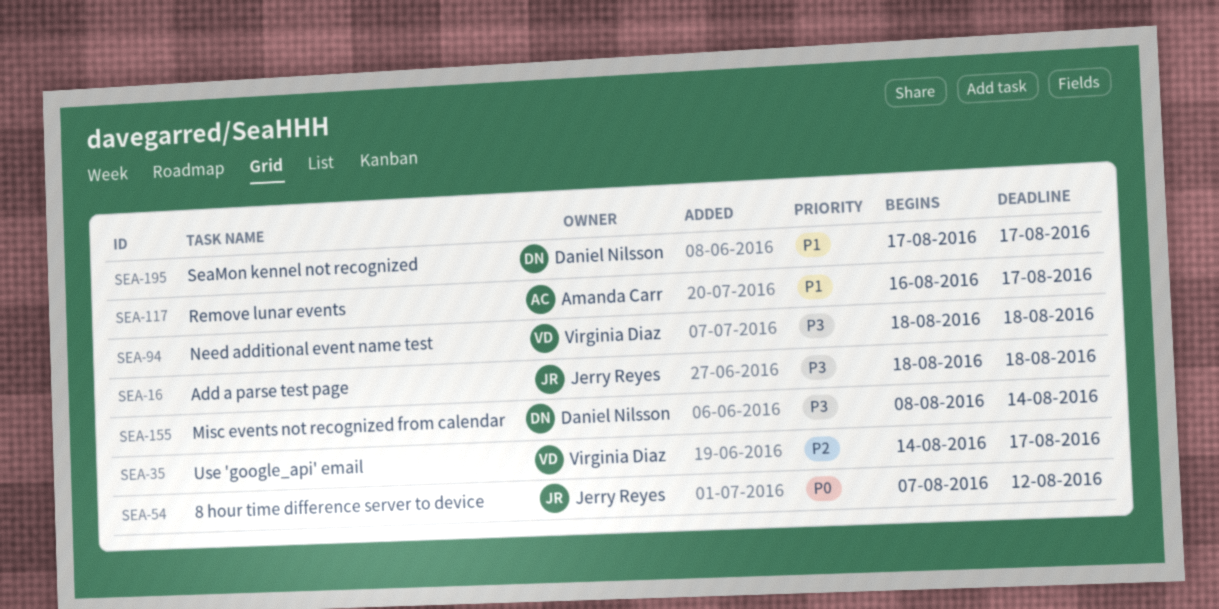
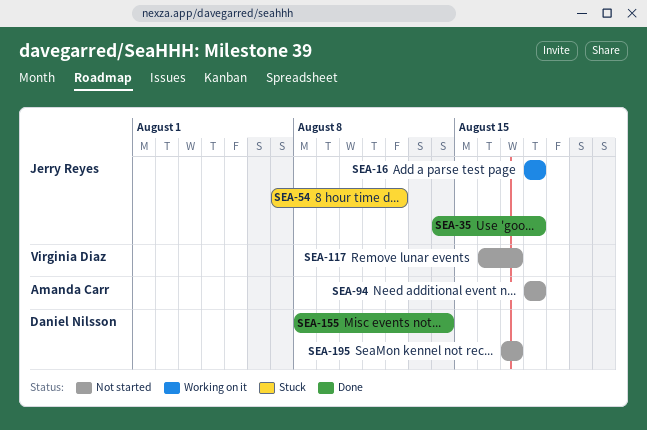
SEA-35, owner: Virginia Diaz -> Jerry Reyes
SEA-35, due: Aug 17 -> Aug 18
SEA-94, owner: Virginia Diaz -> Amanda Carr
SEA-117, owner: Amanda Carr -> Virginia Diaz

